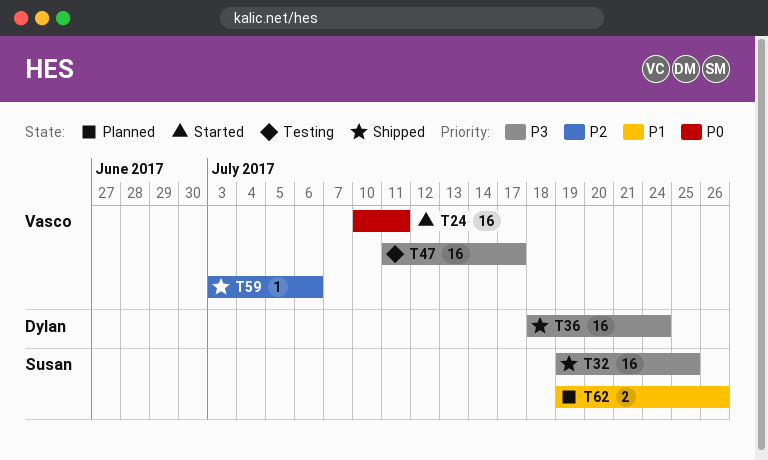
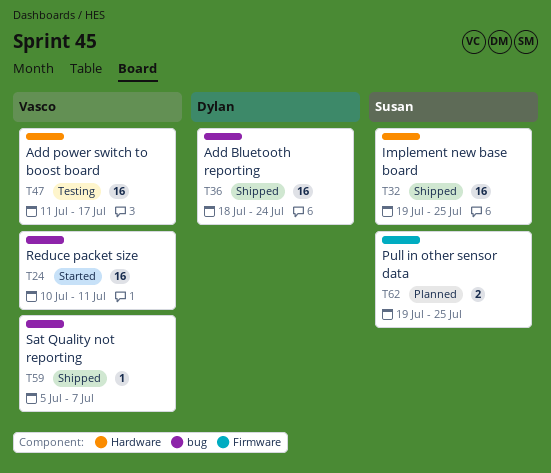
T59, start: Jul 3 -> Jul 5
T59, due: Jul 6 -> Jul 7
T62, due: Jul 26 -> Jul 25

